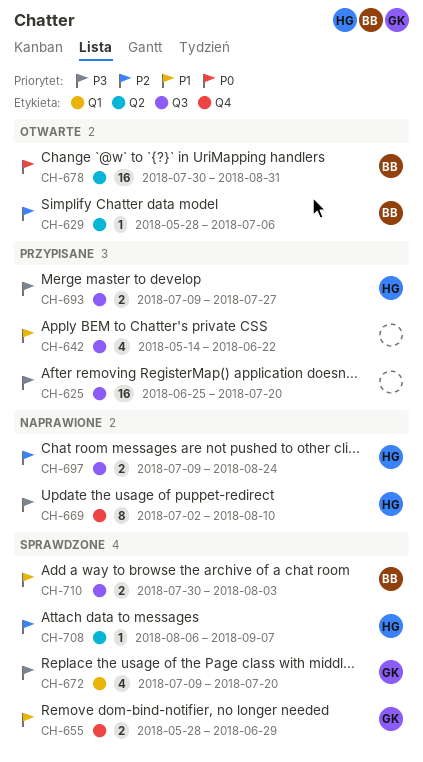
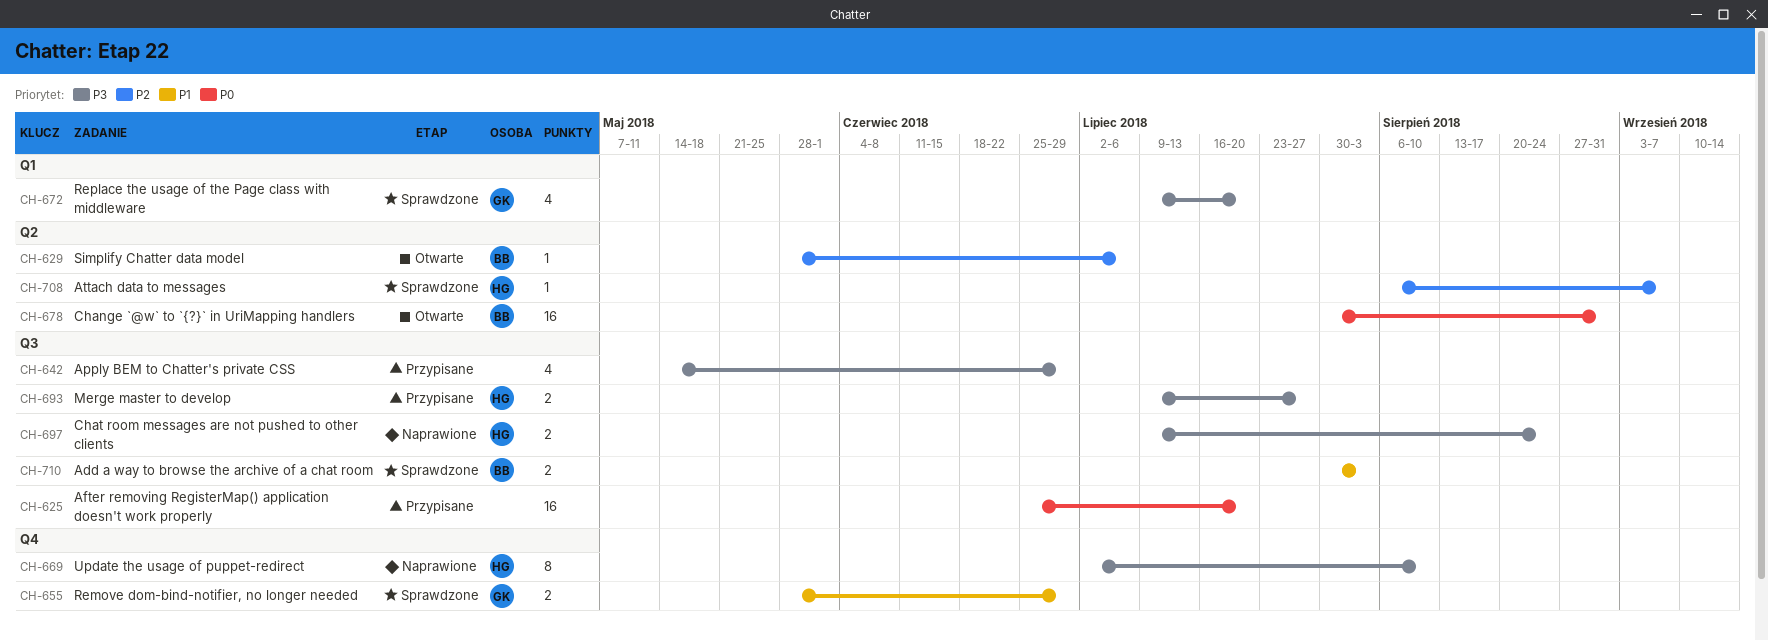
CH-625, priority: P3 -> P0
CH-642, priority: P1 -> P3
CH-642, due: Jun 22 -> Jun 29
CH-697, priority: P2 -> P3

